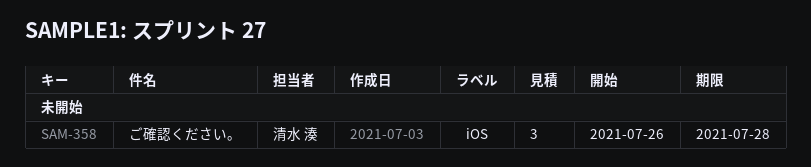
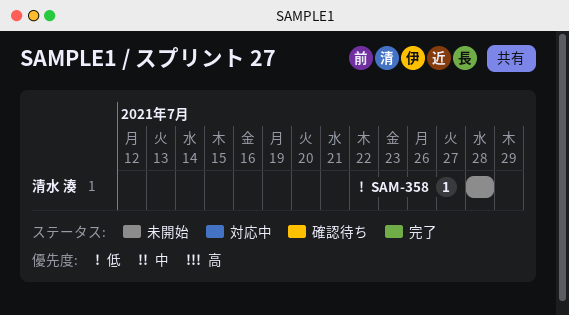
SAM-358, estimate: 3 -> 1
SAM-358, start: Jul 26 -> Jul 28

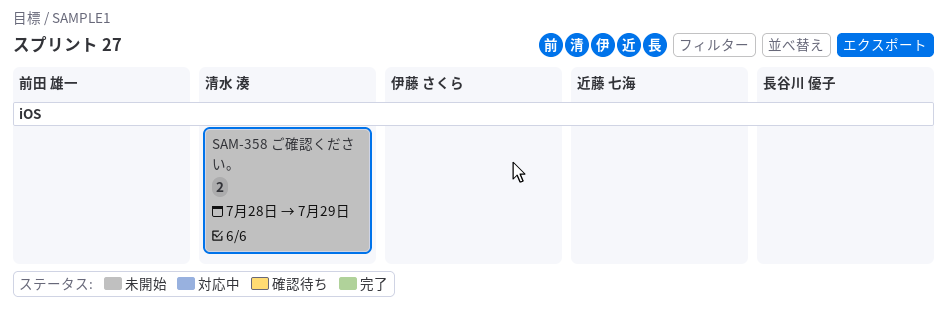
SAM-358, estimate: 1 -> 2
SAM-358, due: Jul 28 -> Jul 29

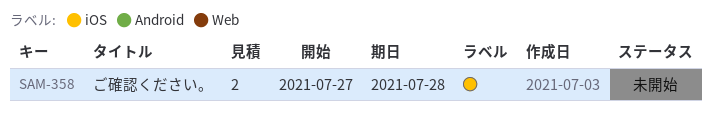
SAM-358, start: Jul 28 -> Jul 27
SAM-358, due: Jul 29 -> Jul 28

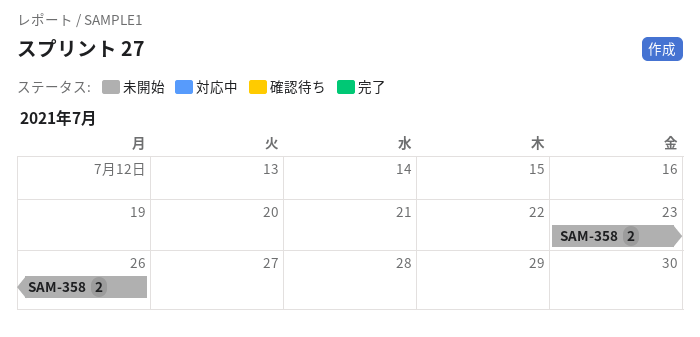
SAM-358, start: Jul 27 -> Jul 23
SAM-358, due: Jul 28 -> Jul 26

